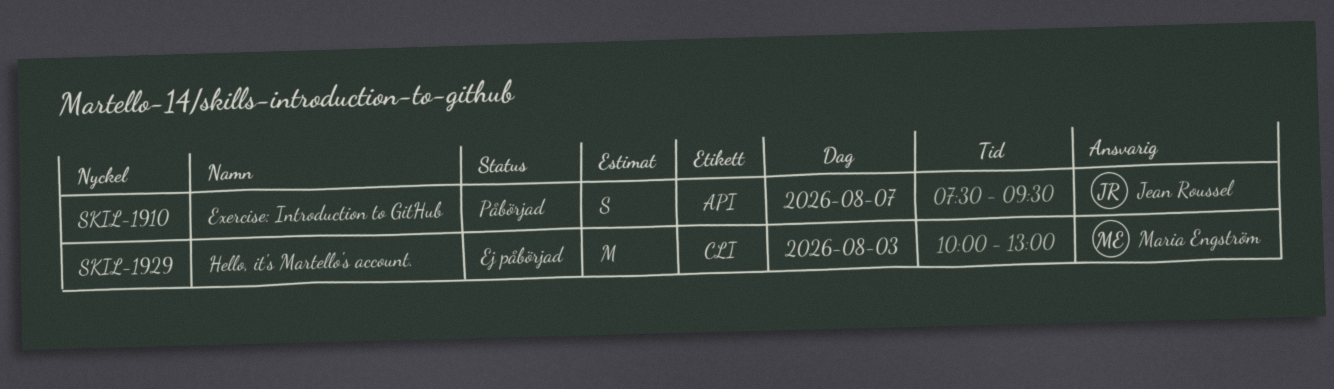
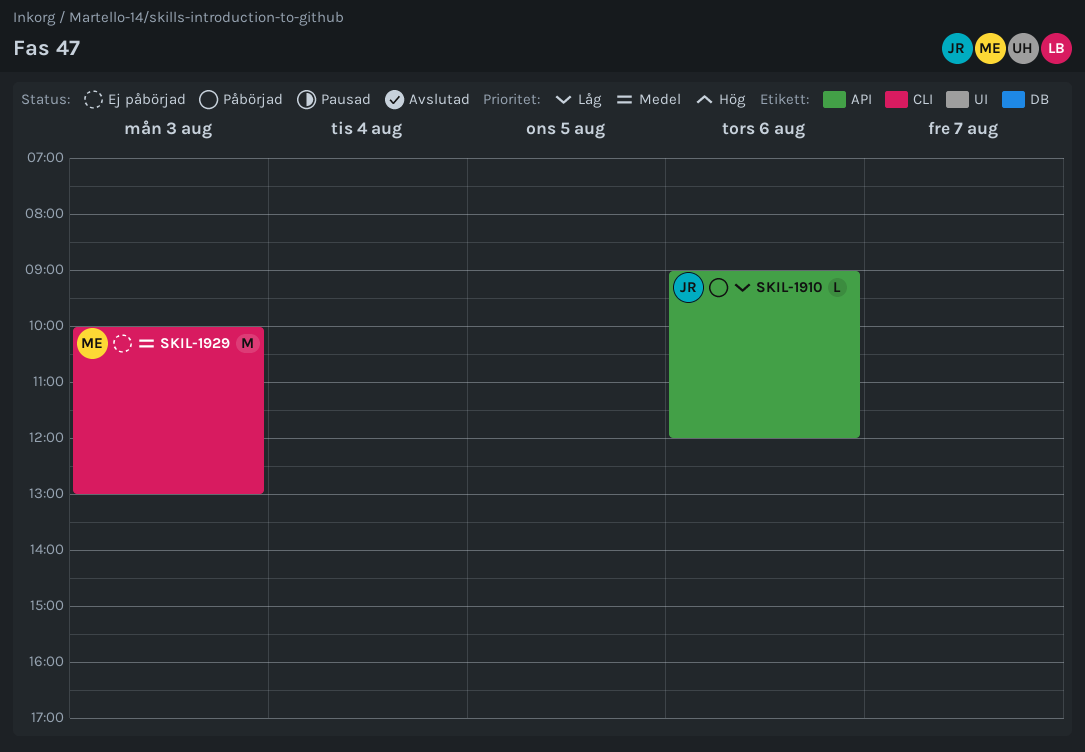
SKIL-1910, estimate: S -> L
SKIL-1910, day: Aug 7 -> Aug 6
SKIL-1910, begins: 07:30 -> 09:00
SKIL-1910, ends: 09:30 -> 12:00

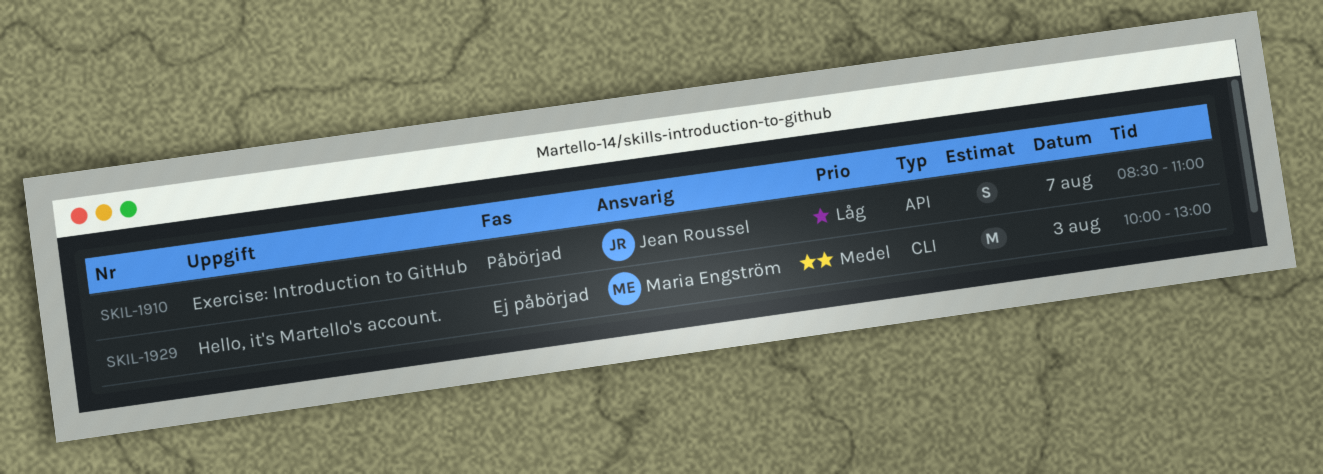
SKIL-1910, estimate: L -> S
SKIL-1910, day: Aug 6 -> Aug 7
SKIL-1910, begins: 09:00 -> 08:30
SKIL-1910, ends: 12:00 -> 11:00

